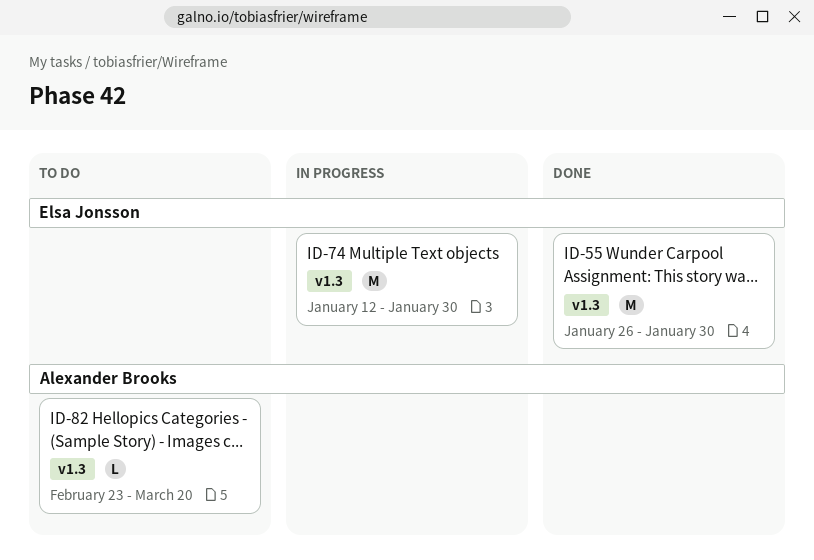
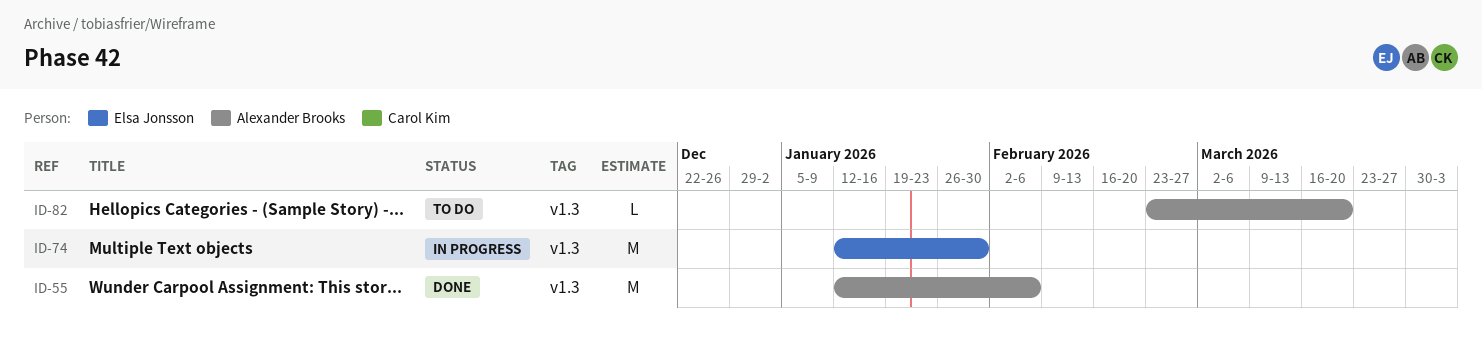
ID-55, owner: Elsa Jonsson -> Alexander Brooks
ID-55, start: Jan 26 -> Jan 12
ID-55, due: Jan 30 -> Feb 6

